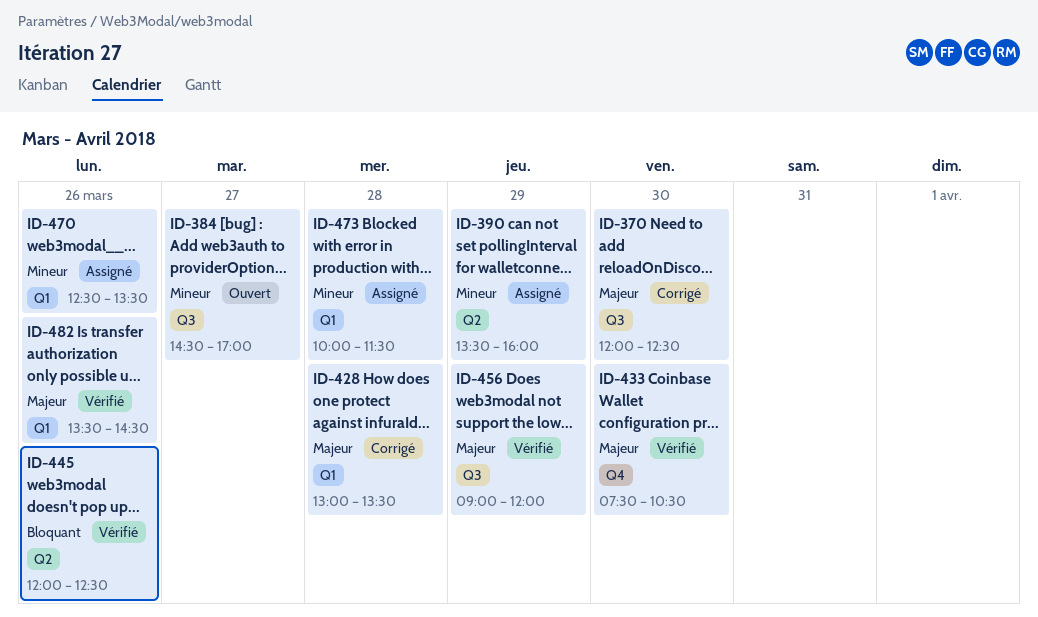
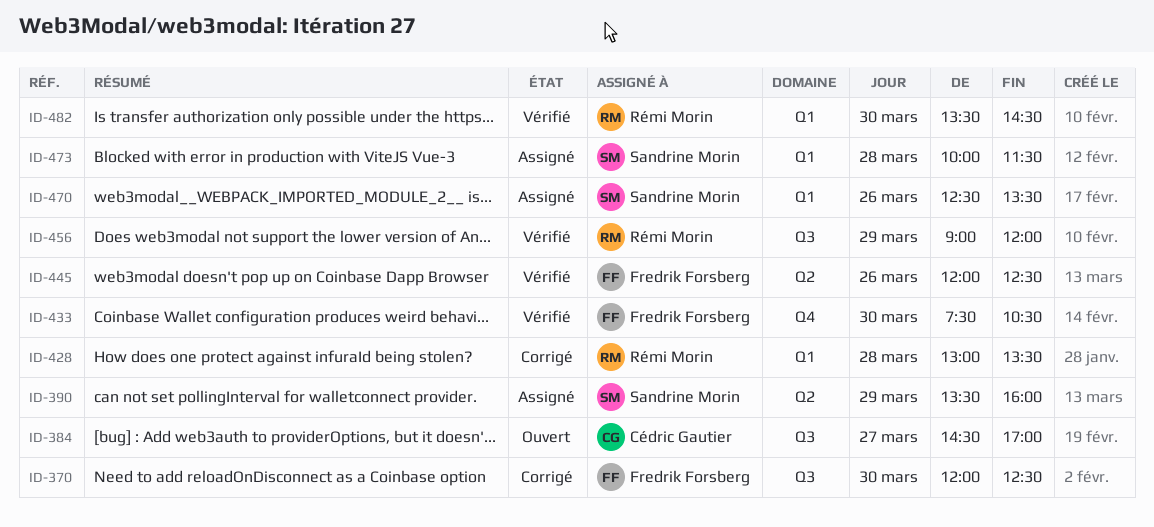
ID-482, day: Mar 26 -> Mar 30

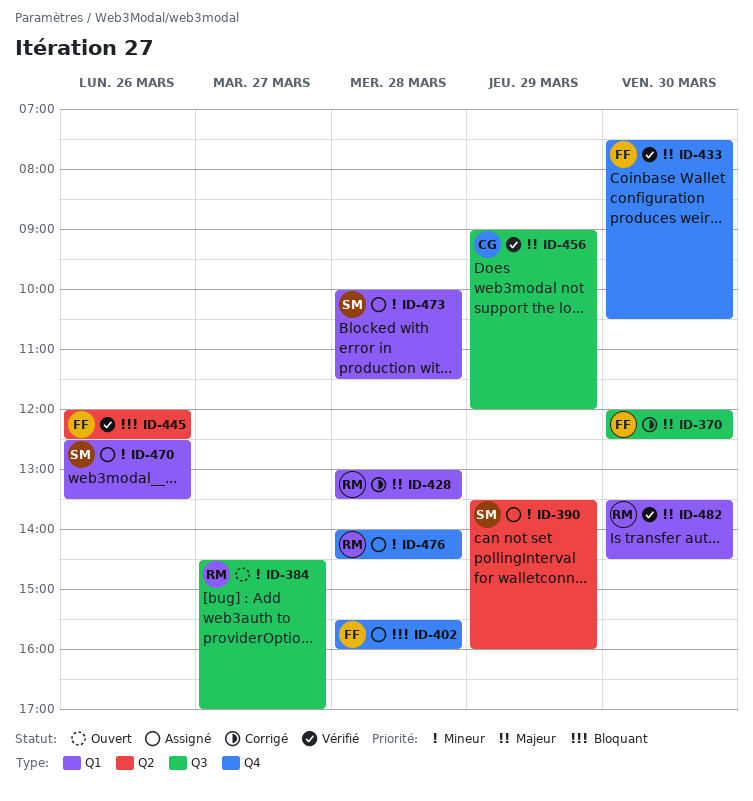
ID-384, owner: Cédric Gautier -> Rémi Morin
ID-402: none -> present
ID-456, owner: Rémi Morin -> Cédric Gautier
ID-476: none -> present

